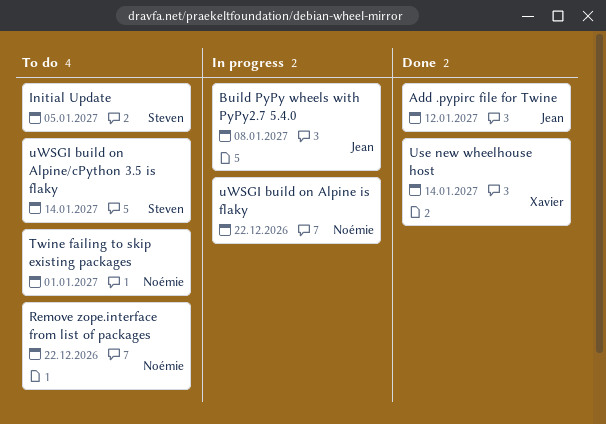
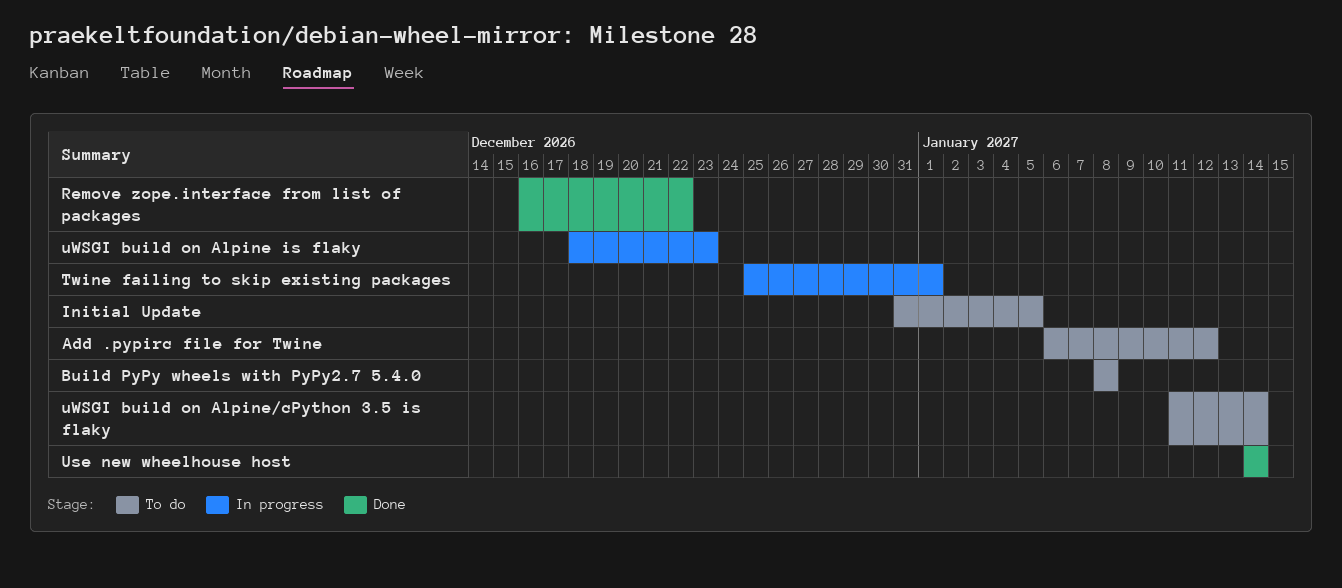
Add .pypirc file for Twine, status: Done -> To do
Build PyPy wheels with PyPy2.7 5.4.0, status: In progress -> To do
Remove zope.interface from list of packages, status: To do -> Done
Twine failing to skip existing packages, status: To do -> In progress
uWSGI build on Alpine is flaky, due: Dec 22 -> Dec 23

